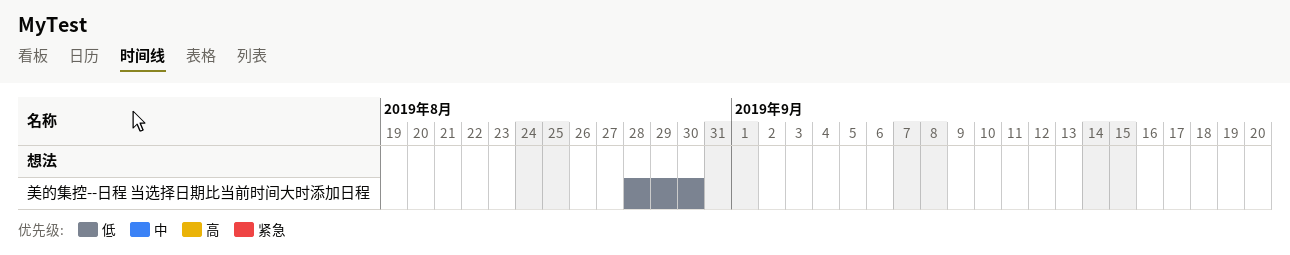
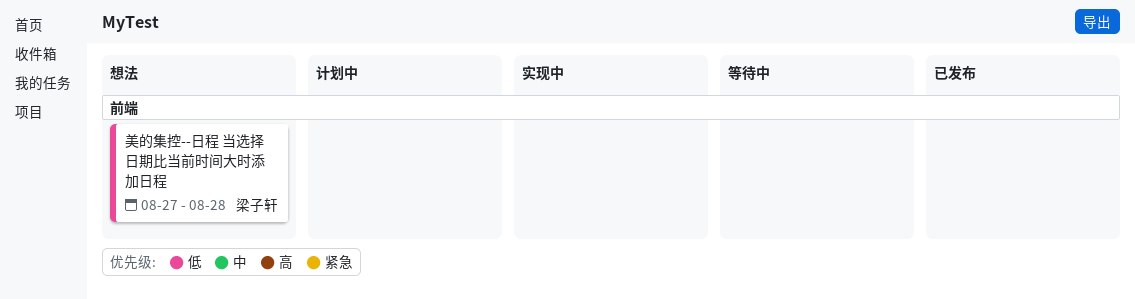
美的集控--日程 当选择日期比当前时间大时添加日程, start: Aug 28 -> Aug 27
美的集控--日程 当选择日期比当前时间大时添加日程, due: Aug 30 -> Aug 28

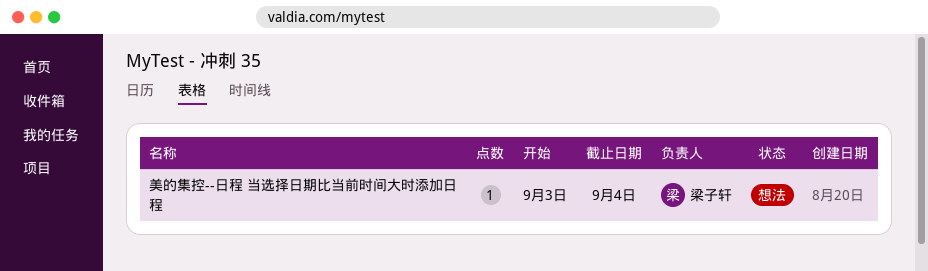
美的集控--日程 当选择日期比当前时间大时添加日程, start: Aug 27 -> Sep 3
美的集控--日程 当选择日期比当前时间大时添加日程, due: Aug 28 -> Sep 4

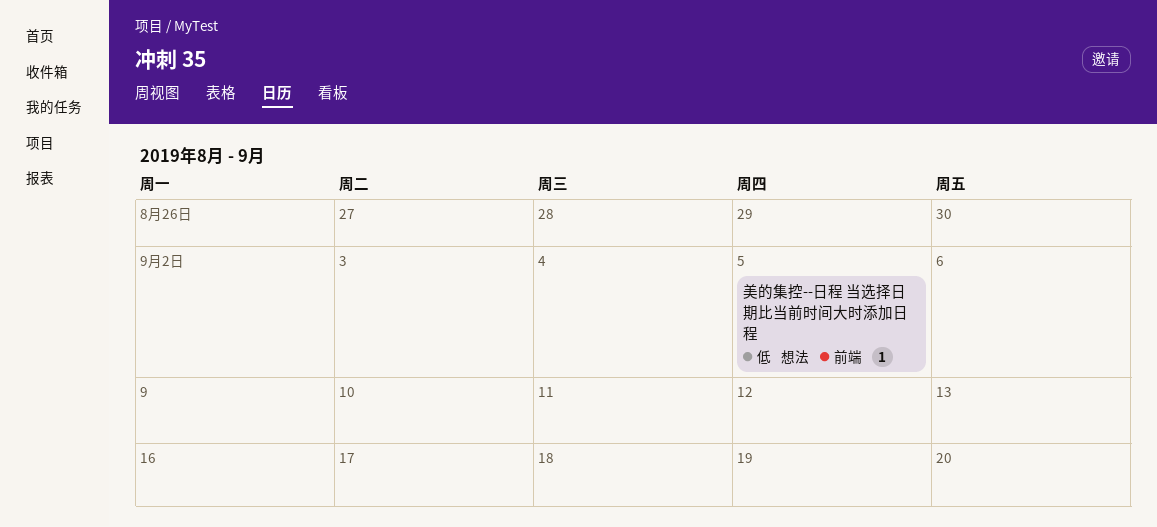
美的集控--日程 当选择日期比当前时间大时添加日程, due: Sep 4 -> Sep 5

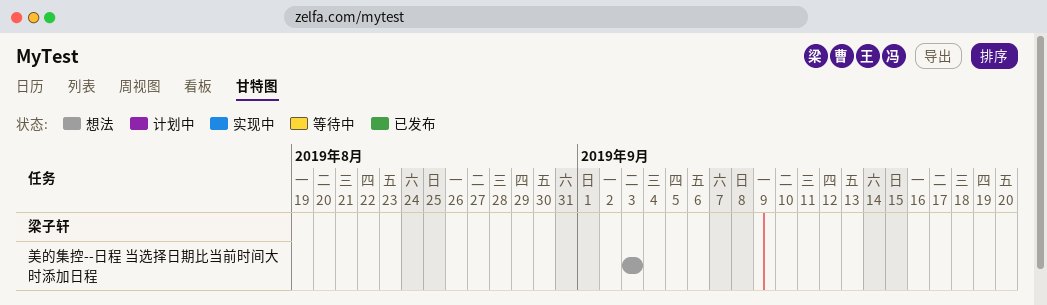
美的集控--日程 当选择日期比当前时间大时添加日程, due: Sep 5 -> Sep 3

